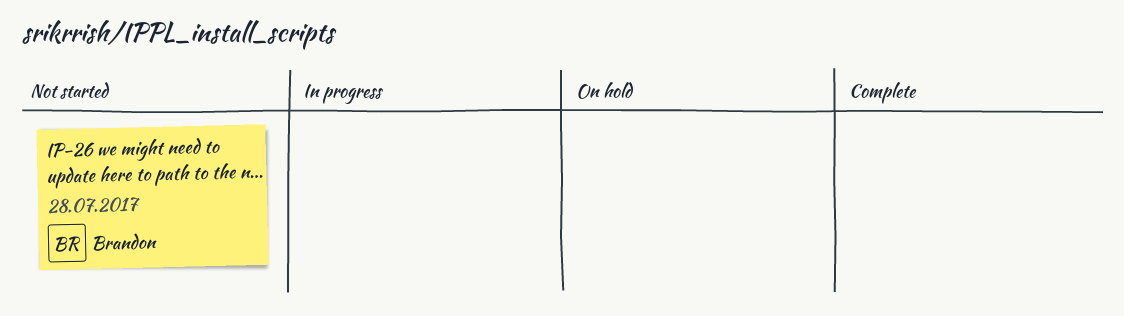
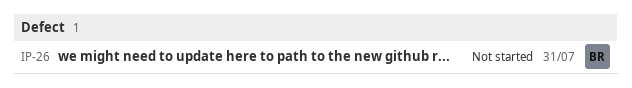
IP-26, due: Jul 28 -> Jul 31

